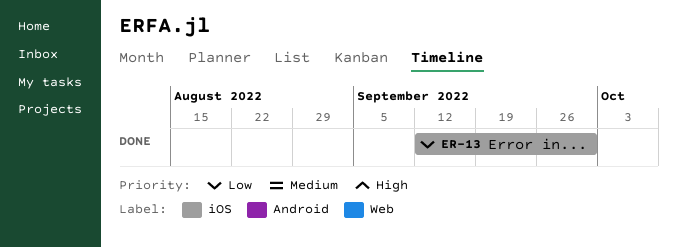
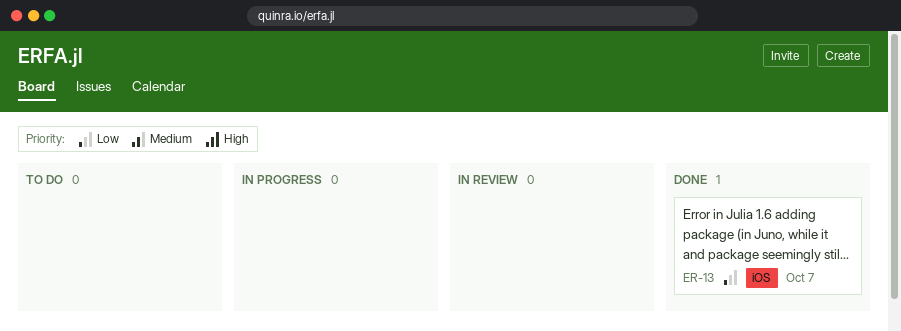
ER-13, due: Sep 30 -> Oct 7

